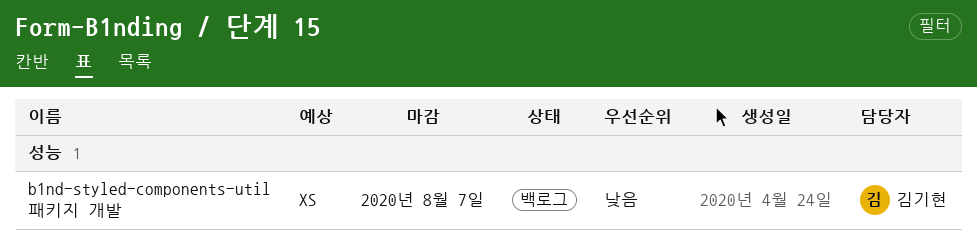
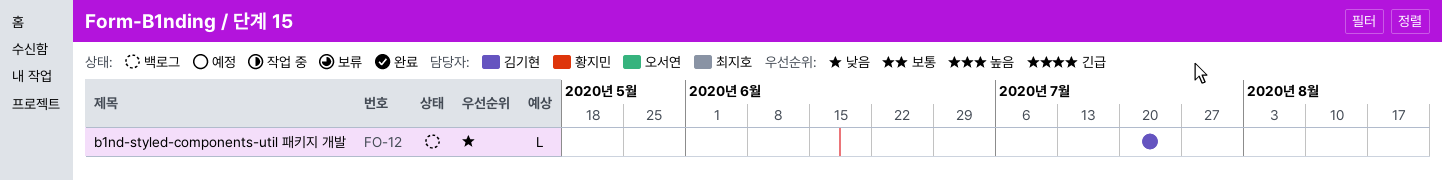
b1nd-styled-components-util 패키지 개발, estimate: XS -> L
b1nd-styled-components-util 패키지 개발, due: Aug 7 -> Jul 24

